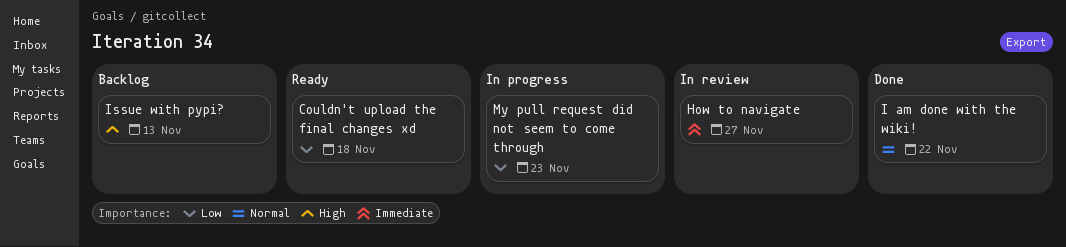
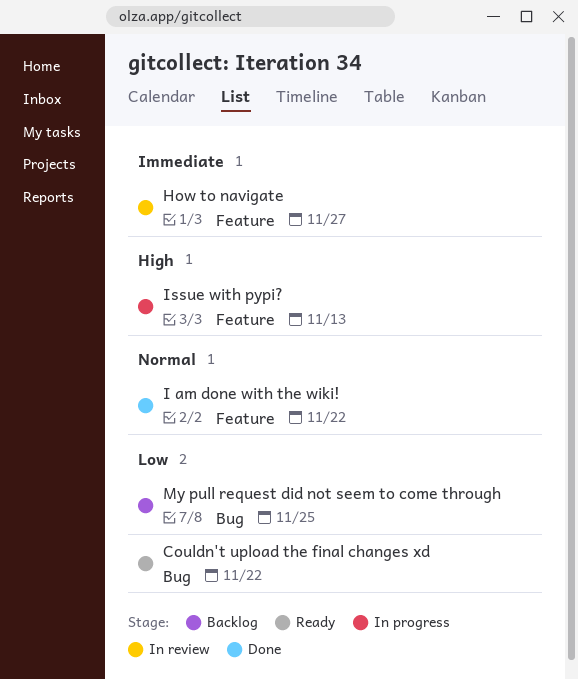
Couldn't upload the final changes xd, due: Nov 18 -> Nov 22
Issue with pypi?, status: Backlog -> In progress
My pull request did not seem to come through, status: In progress -> Backlog
My pull request did not seem to come through, due: Nov 23 -> Nov 25

